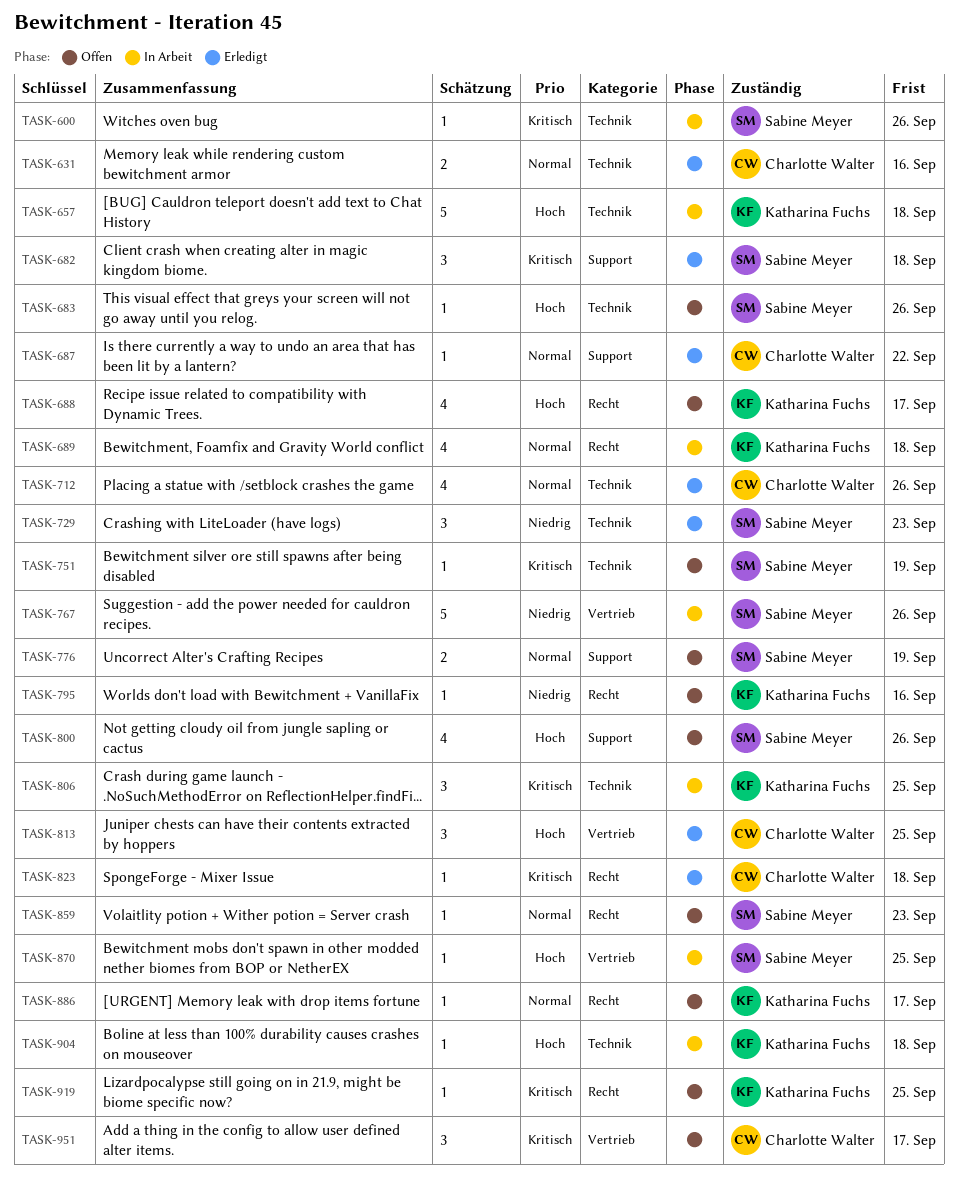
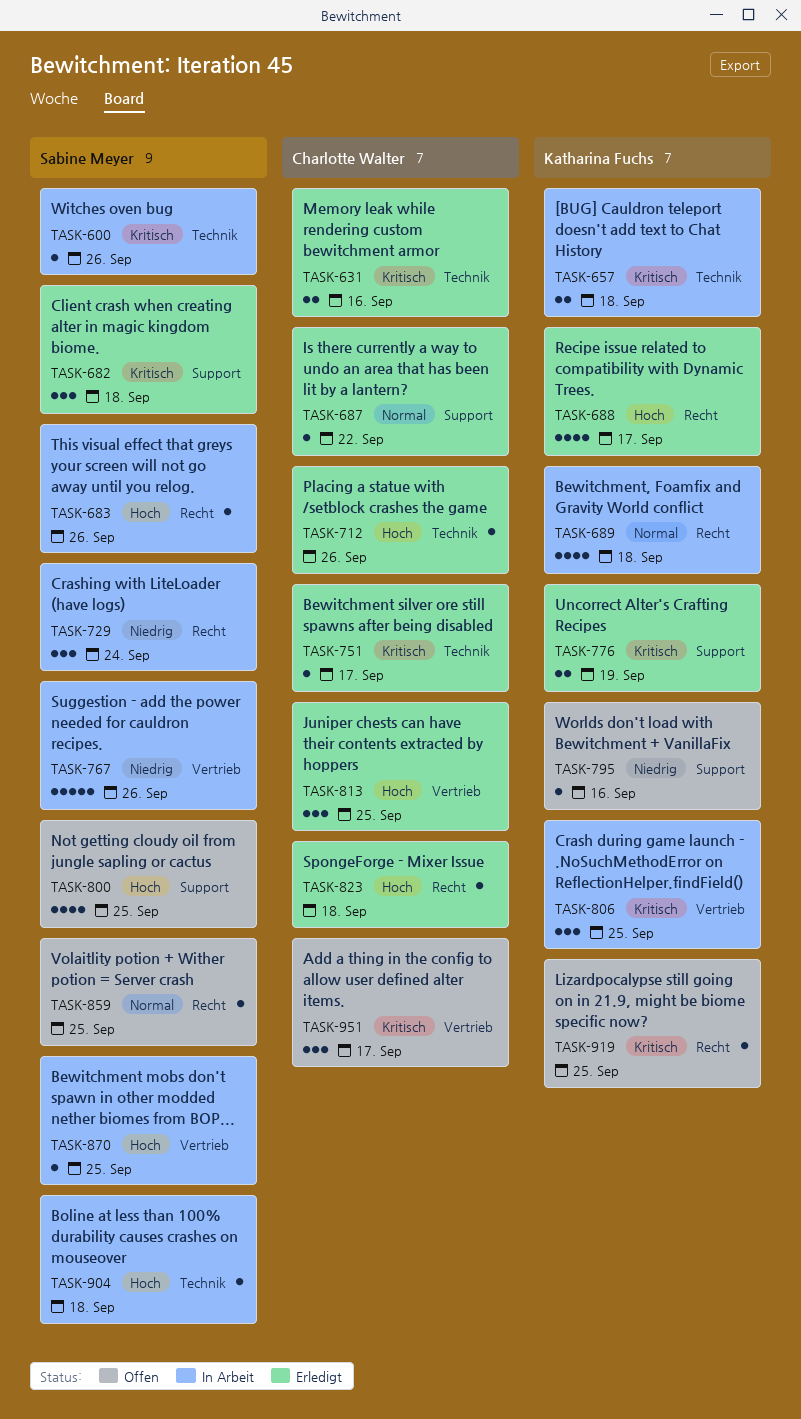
TASK-631, priority: Normal -> Kritisch
TASK-657, priority: Hoch -> Kritisch
TASK-657, estimate: 5 -> 2
TASK-683, status: Offen -> In Arbeit
TASK-683, label: Technik -> Recht
TASK-688, status: Offen -> Erledigt
TASK-712, priority: Normal -> Hoch
TASK-712, estimate: 4 -> 1
TASK-729, status: Erledigt -> In Arbeit
TASK-729, label: Technik -> Recht
TASK-729, due: Sep 23 -> Sep 24
TASK-751, status: Offen -> Erledigt
TASK-751, owner: Sabine Meyer -> Charlotte Walter
TASK-751, due: Sep 19 -> Sep 17
TASK-776, status: Offen -> Erledigt
TASK-776, owner: Sabine Meyer -> Katharina Fuchs
TASK-776, priority: Normal -> Kritisch
TASK-795, label: Recht -> Support
TASK-800, due: Sep 26 -> Sep 25
TASK-806, label: Technik -> Vertrieb
TASK-823, priority: Kritisch -> Hoch
TASK-859, due: Sep 23 -> Sep 25
TASK-886: present -> none
TASK-904, owner: Katharina Fuchs -> Sabine Meyer

